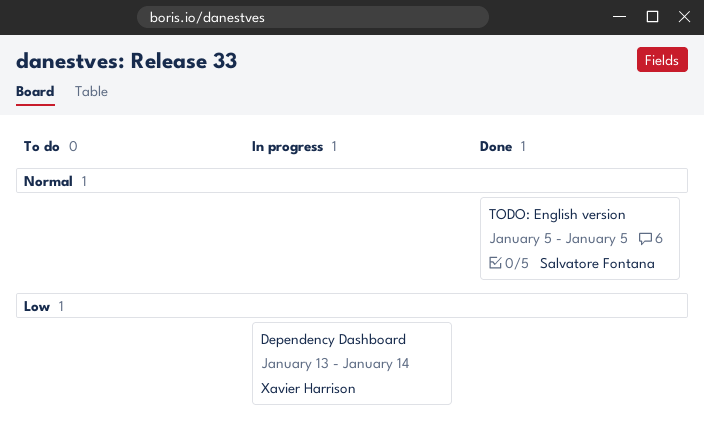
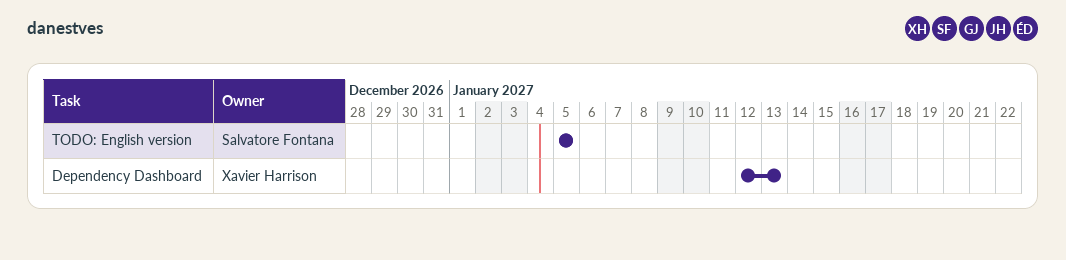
Dependency Dashboard, start: Jan 13 -> Jan 12
Dependency Dashboard, due: Jan 14 -> Jan 13

